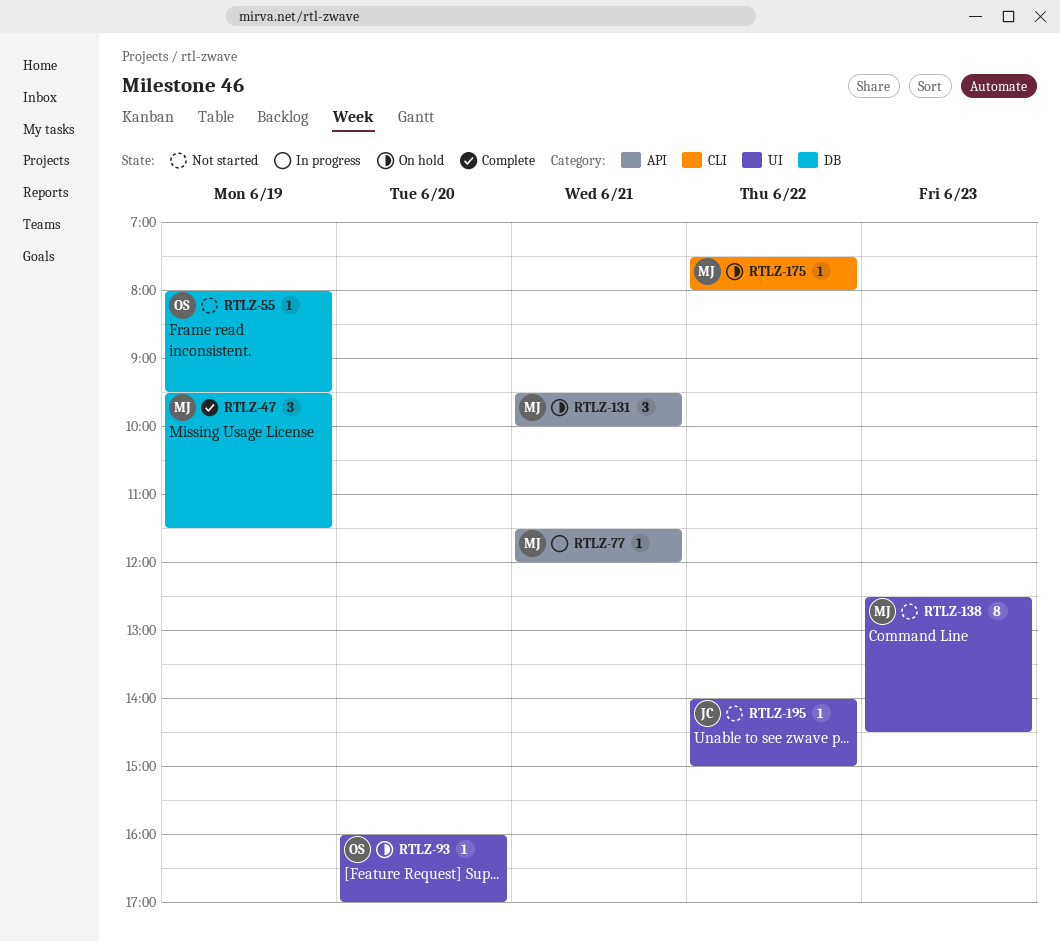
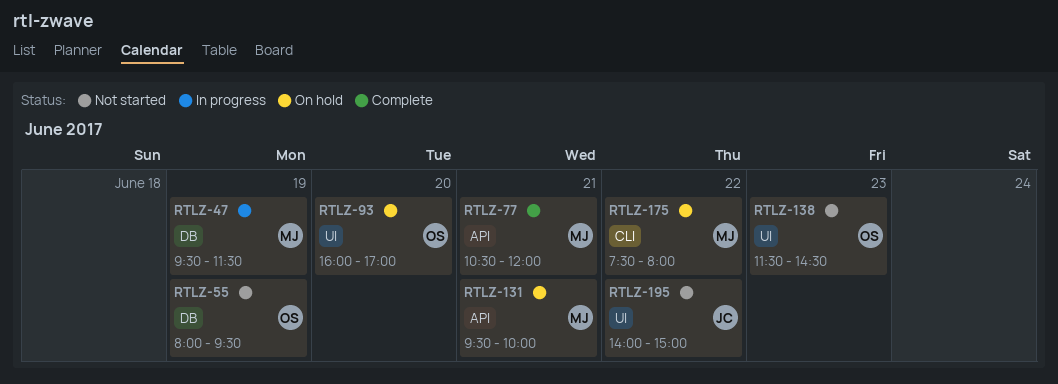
RTLZ-47, status: Complete -> In progress
RTLZ-77, status: In progress -> Complete
RTLZ-77, begins: 11:30 -> 10:30
RTLZ-138, owner: MJ -> OS
RTLZ-138, begins: 12:30 -> 11:30

